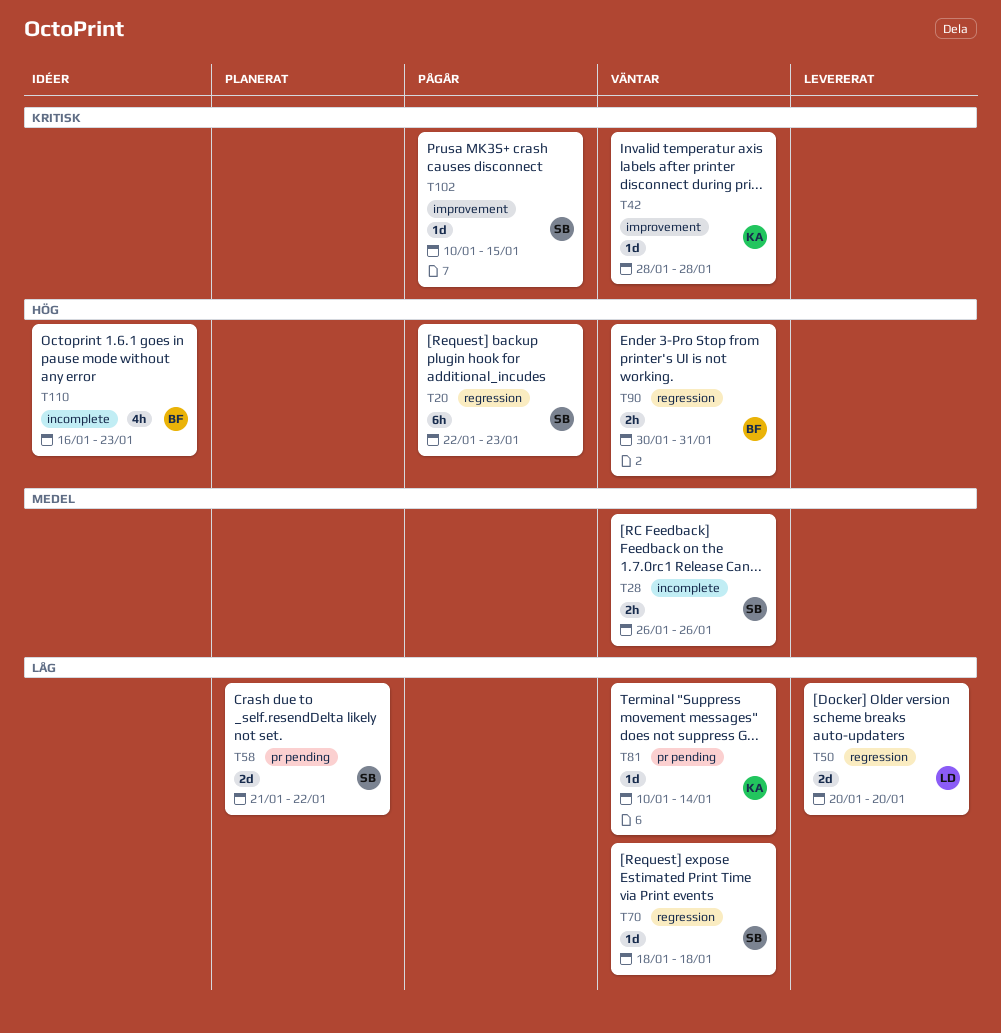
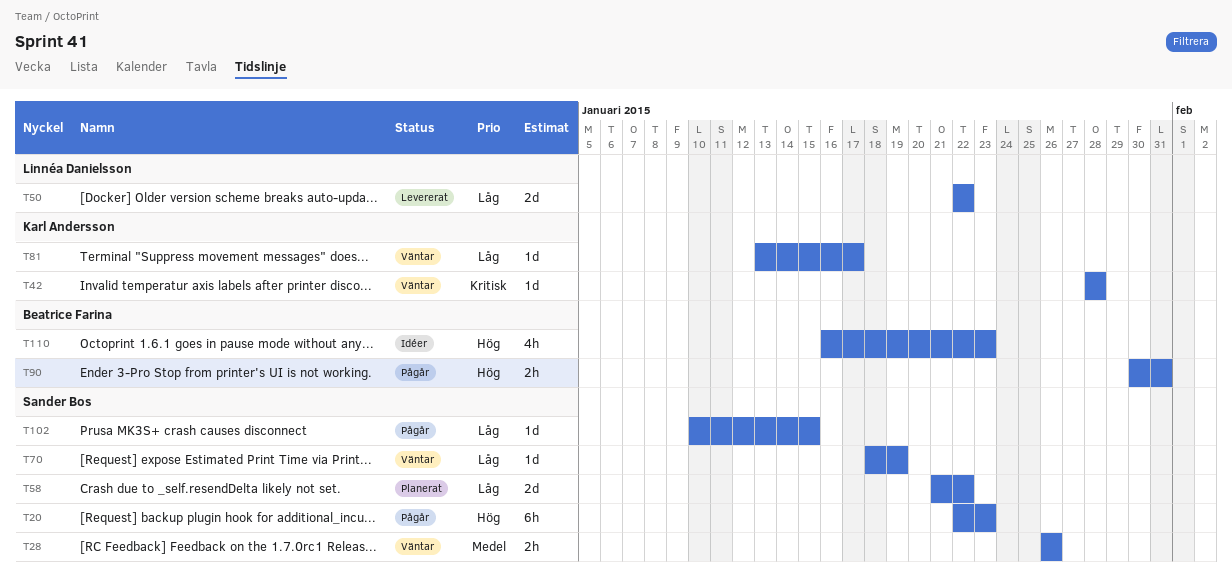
T50, start: Jan 20 -> Jan 22
T50, due: Jan 20 -> Jan 22
T70, due: Jan 18 -> Jan 19
T81, start: Jan 10 -> Jan 13
T81, due: Jan 14 -> Jan 17
T90, status: Väntar -> Pågår
T102, priority: Kritisk -> Låg

